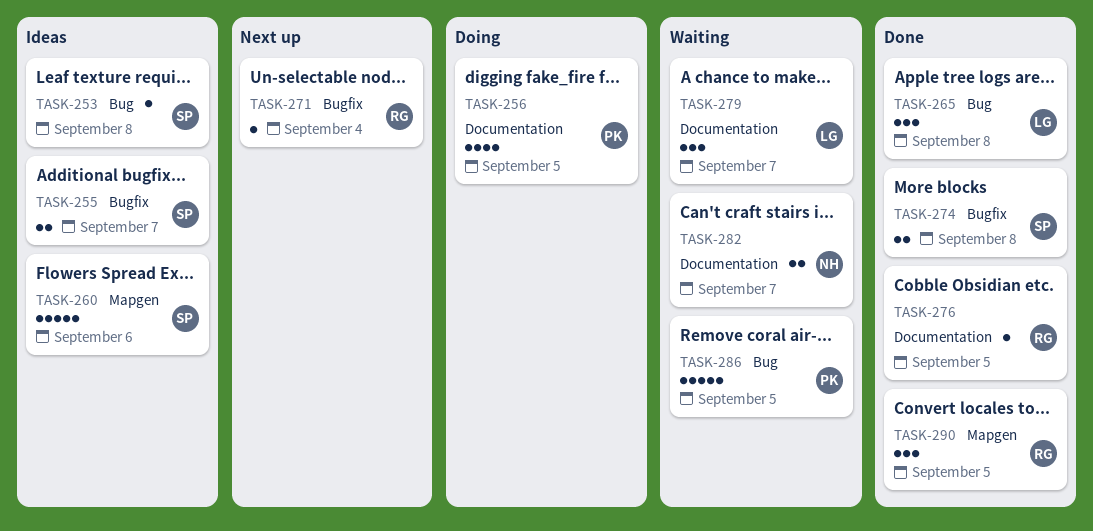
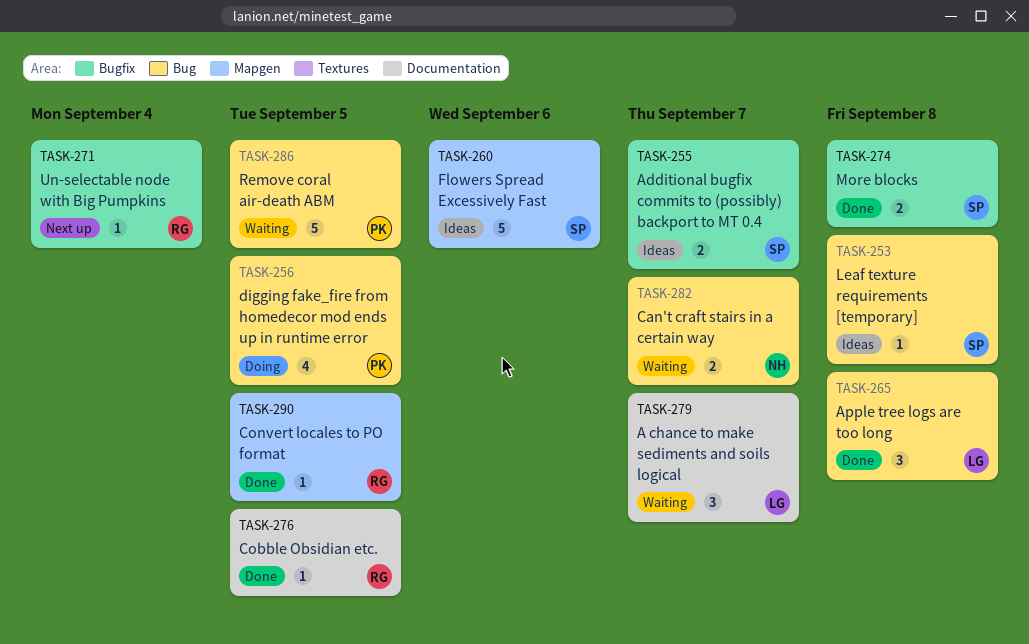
TASK-256, label: Documentation -> Bug
TASK-282, label: Documentation -> Bug
TASK-290, estimate: 3 -> 1

